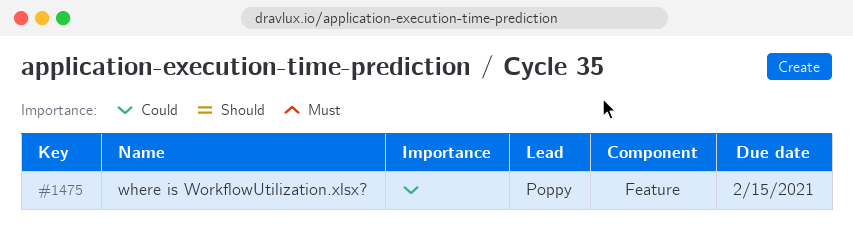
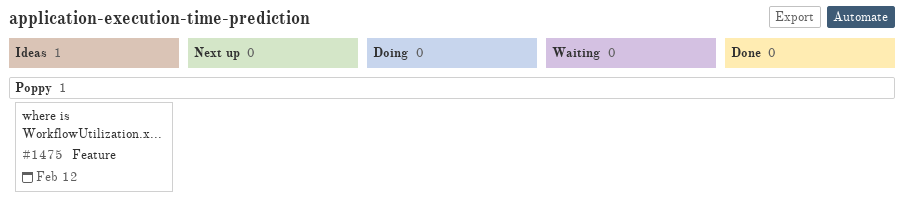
#1475, due: Feb 15 -> Feb 12

